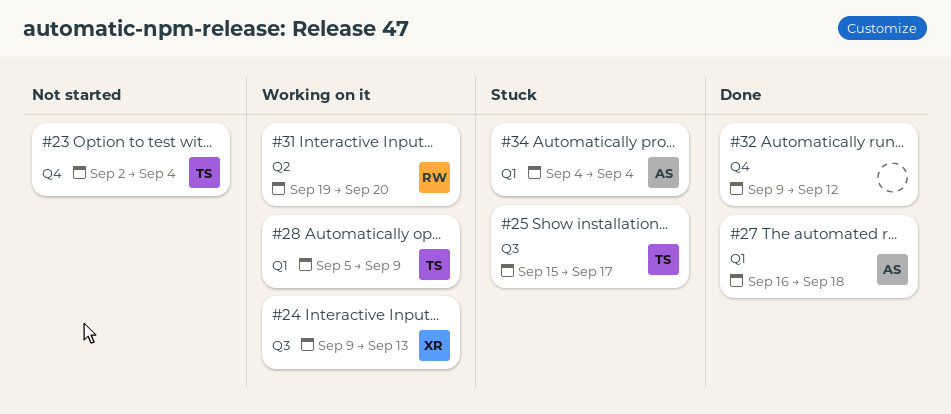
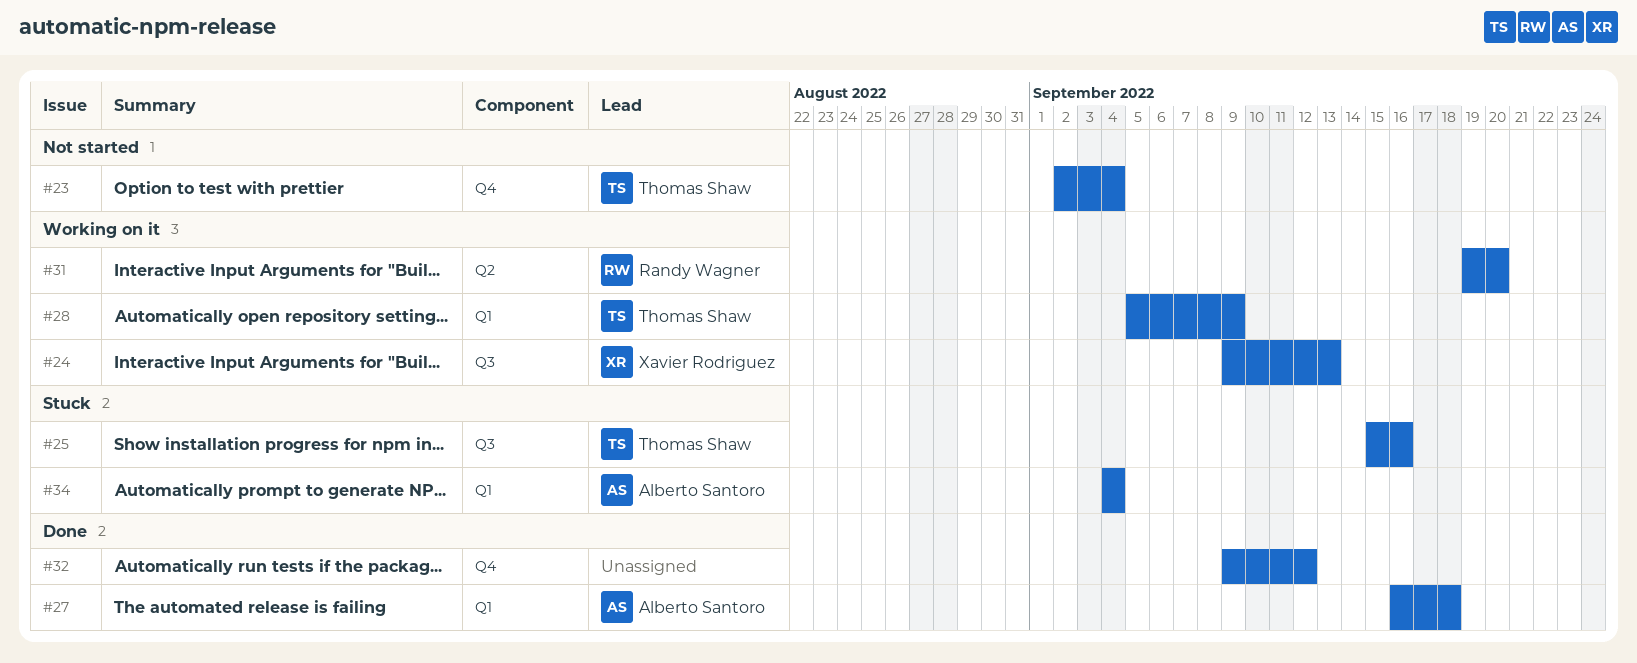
#25, due: Sep 17 -> Sep 16

